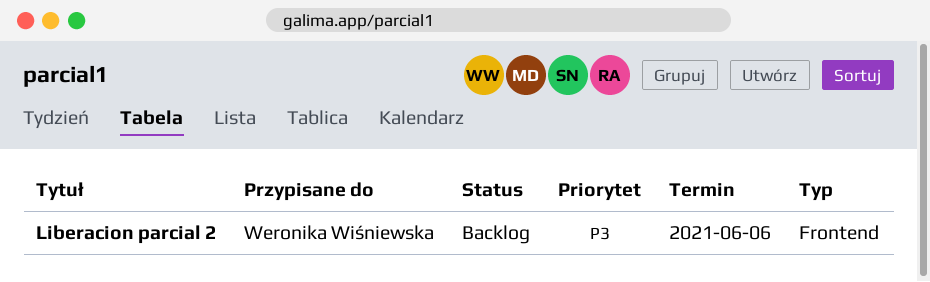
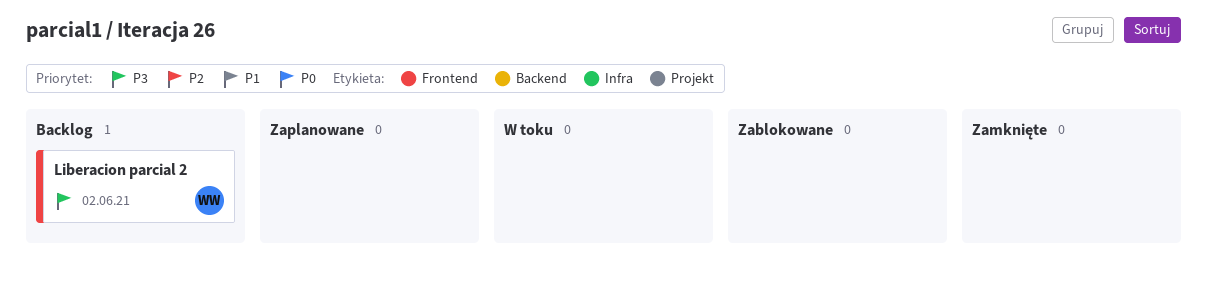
Liberacion parcial 2, due: Jun 6 -> Jun 2

